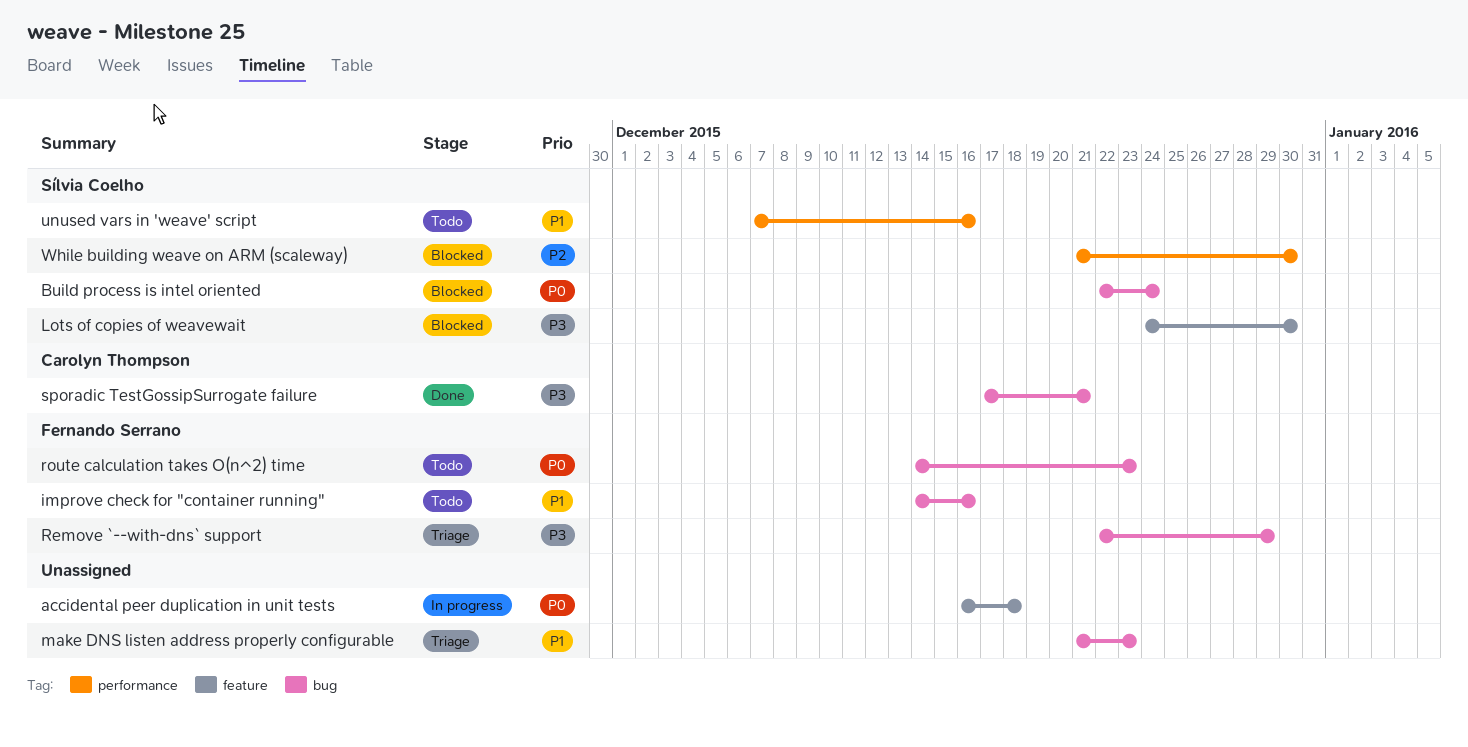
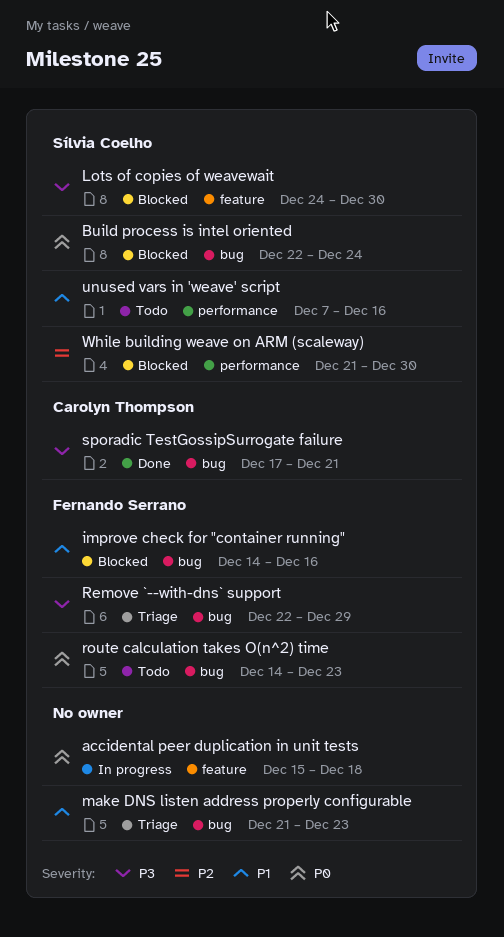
accidental peer duplication in unit tests, start: Dec 16 -> Dec 15
improve check for "container running", status: Todo -> Blocked

